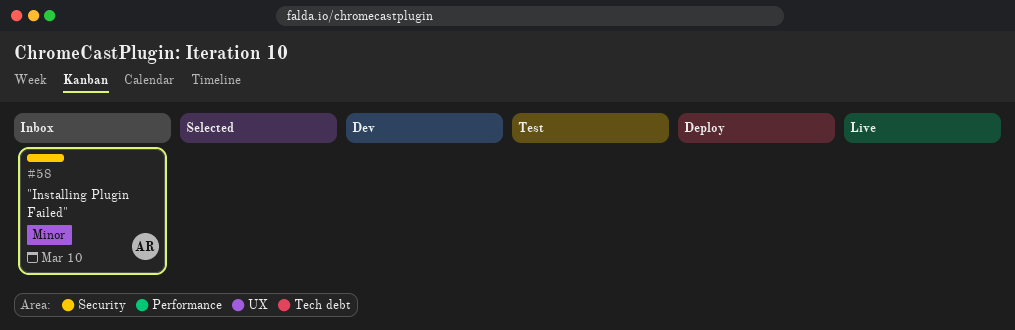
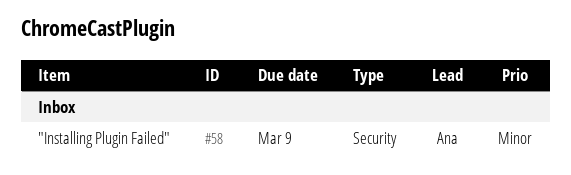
#58, due: Mar 10 -> Mar 9

